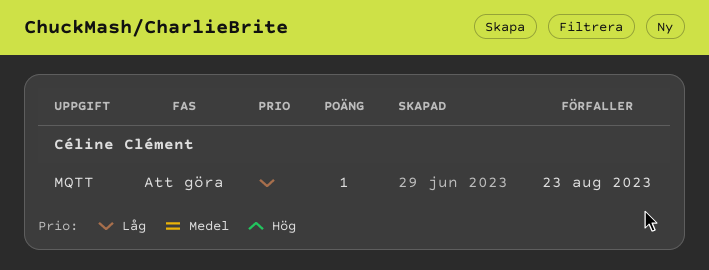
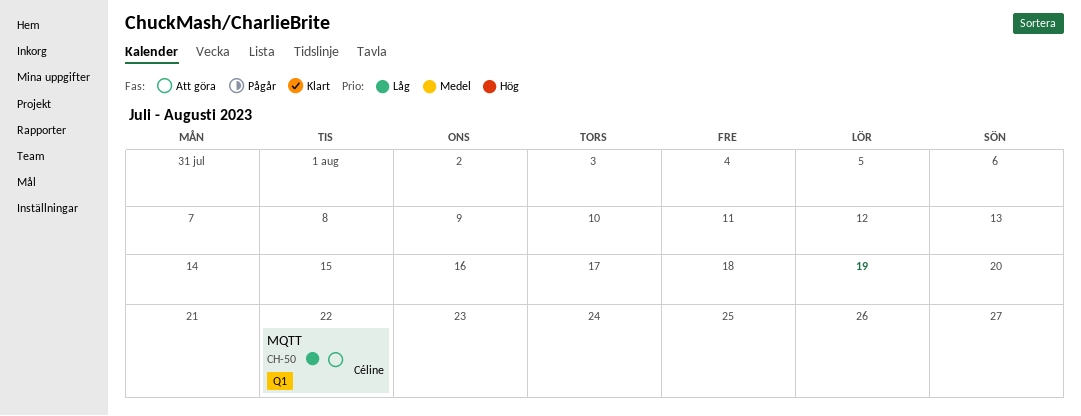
MQTT, due: Aug 23 -> Aug 22

